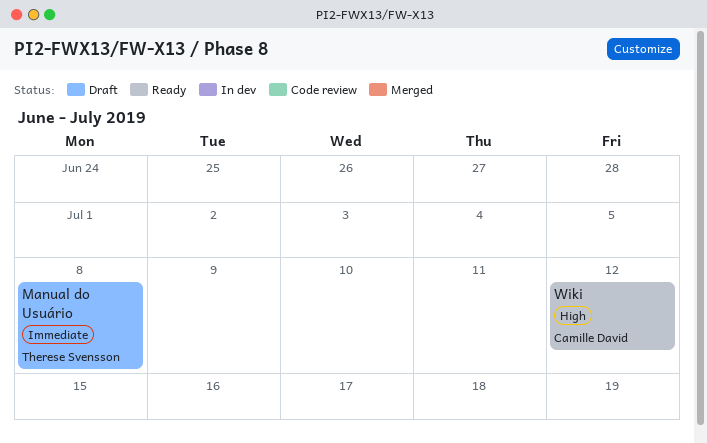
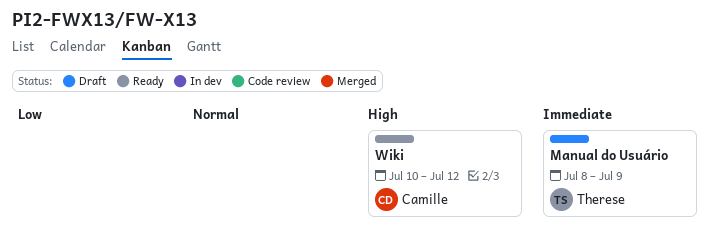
Manual do Usuário, due: Jul 8 -> Jul 9

